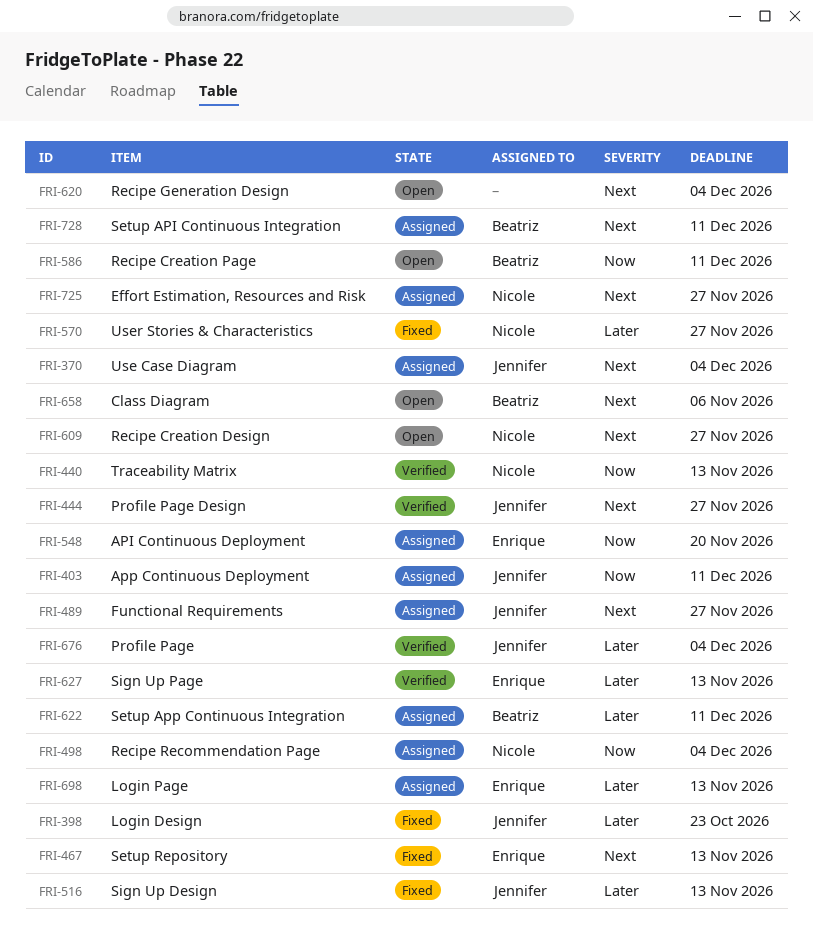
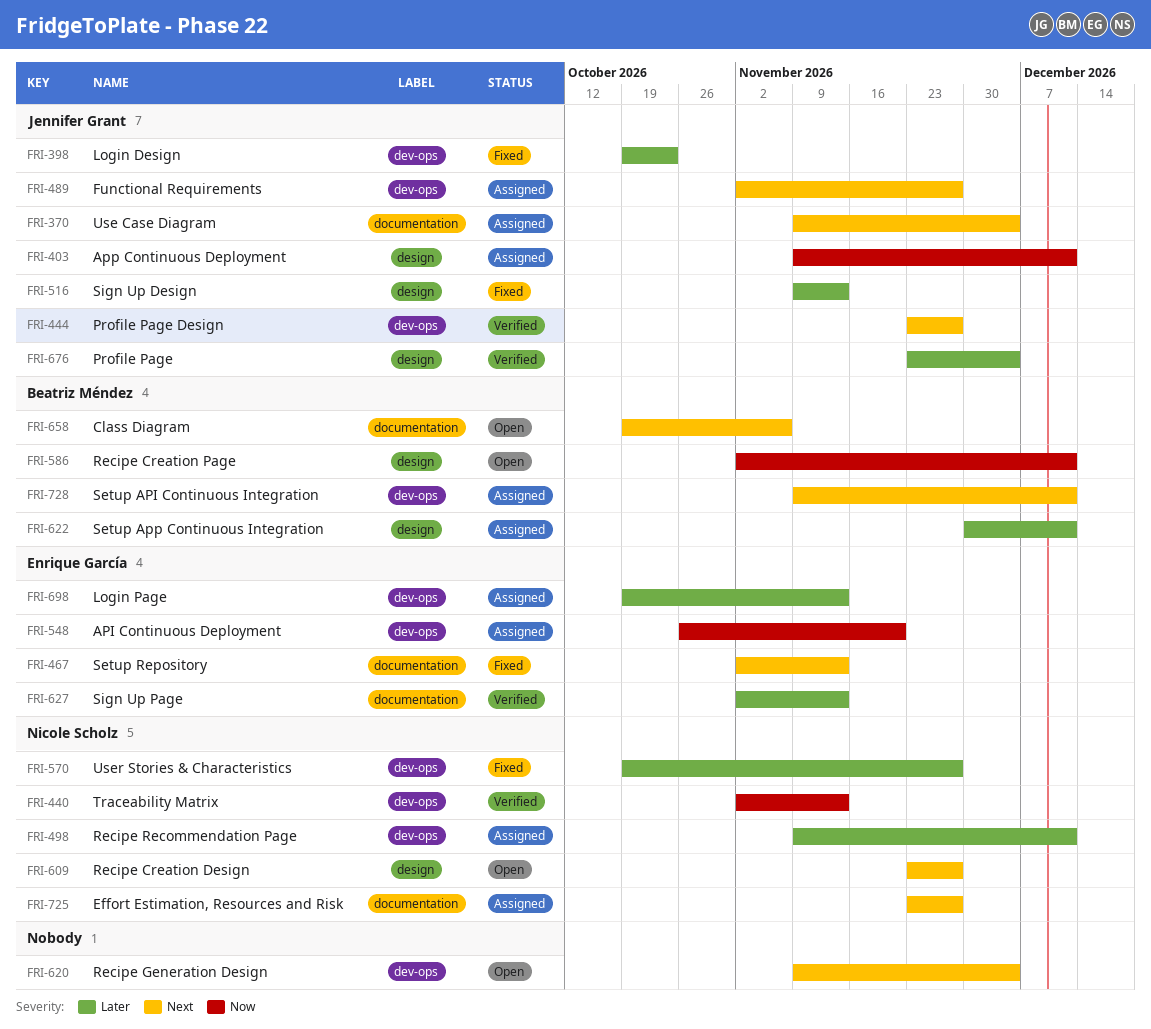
FRI-498, priority: Now -> Later
FRI-498, due: Dec 4 -> Dec 11

